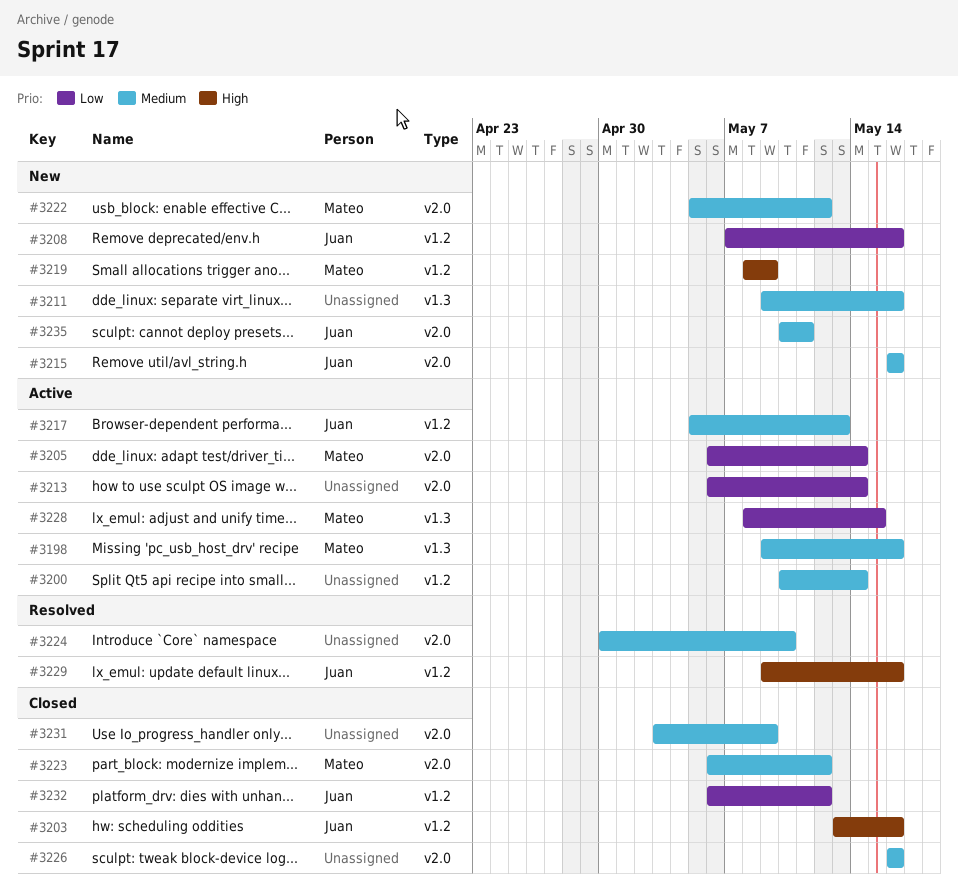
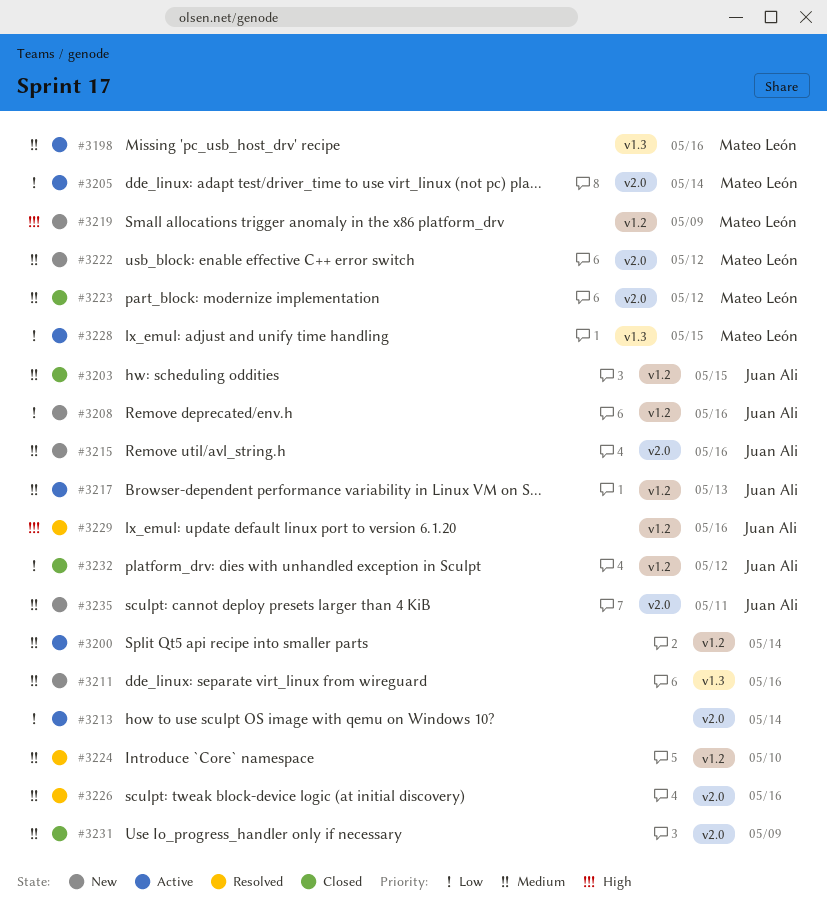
#3203, priority: High -> Medium
#3203, due: May 16 -> May 15
#3224, label: v2.0 -> v1.2
#3226, status: Closed -> Resolved

